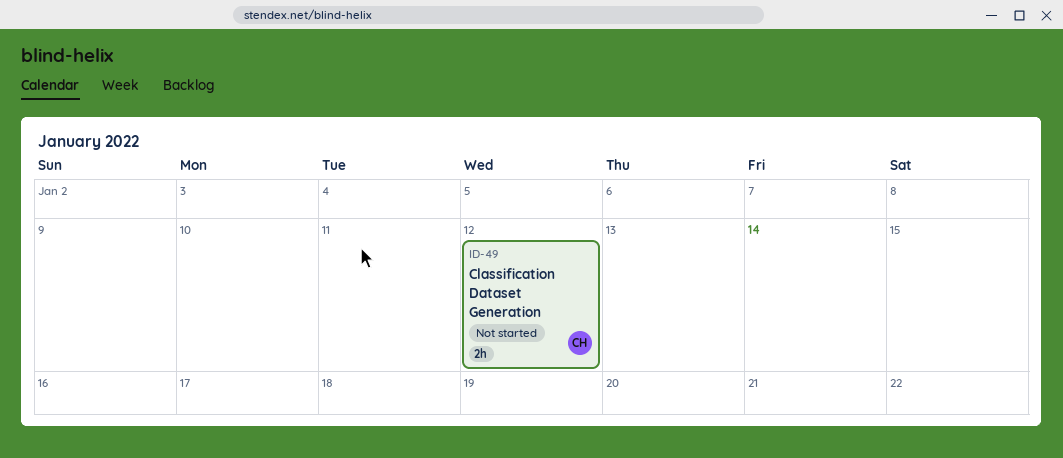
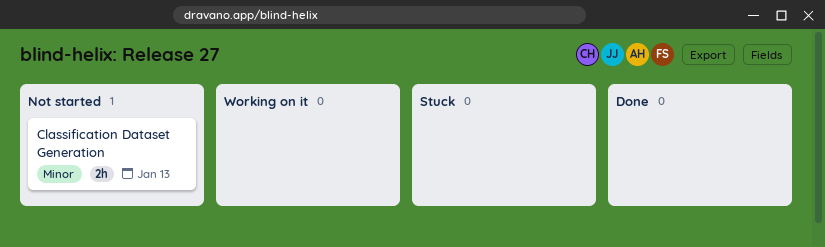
Classification Dataset Generation, due: Jan 12 -> Jan 13

